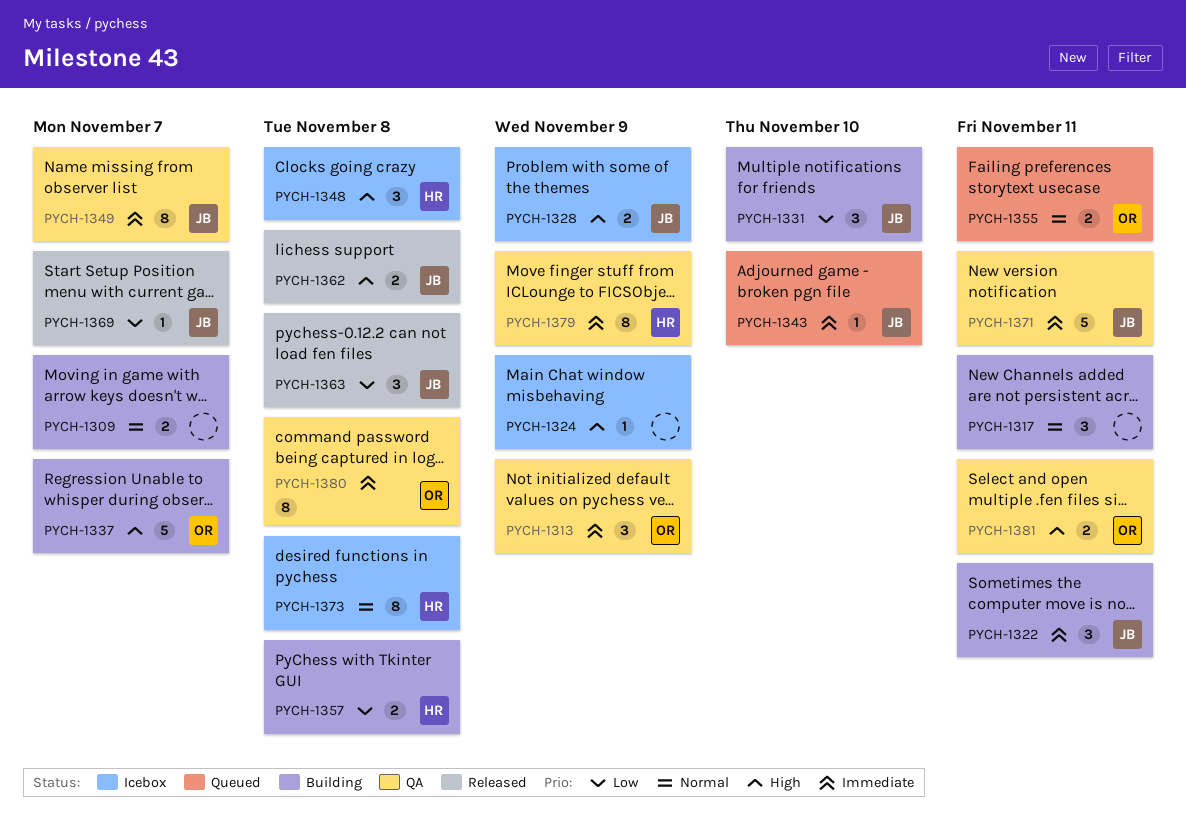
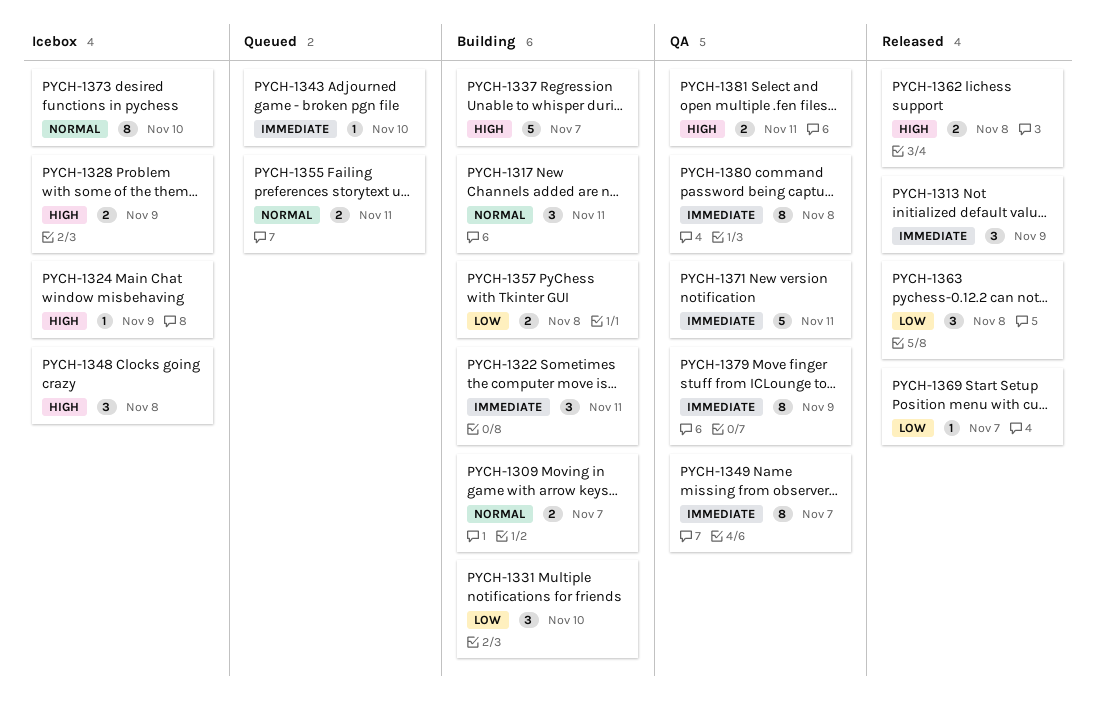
PYCH-1313, status: QA -> Released
PYCH-1373, due: Nov 8 -> Nov 10

